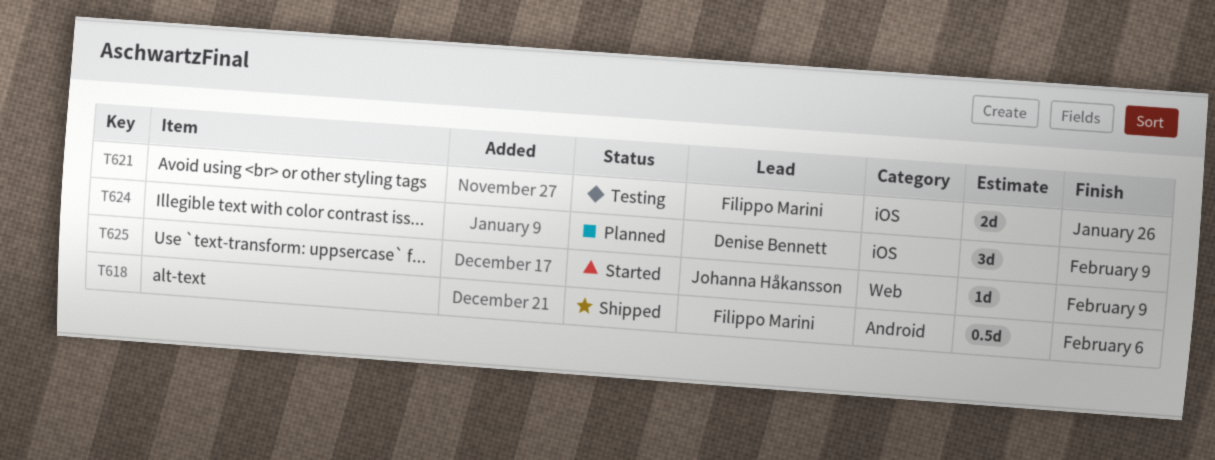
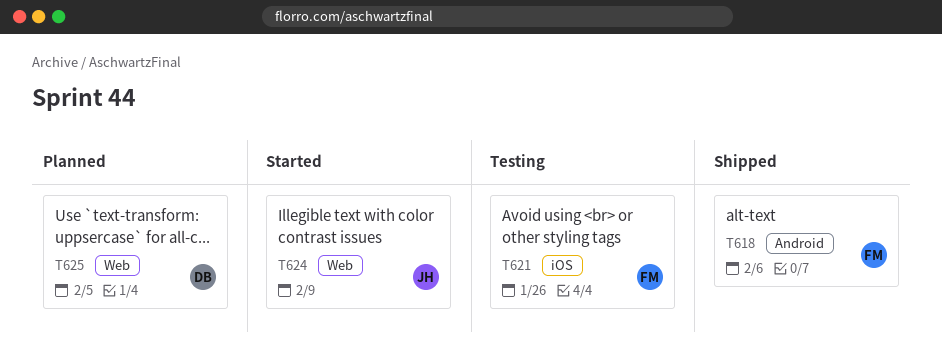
T624, status: Planned -> Started
T624, owner: Denise Bennett -> Johanna Håkansson
T624, label: iOS -> Web
T625, status: Started -> Planned
T625, owner: Johanna Håkansson -> Denise Bennett
T625, due: Feb 9 -> Feb 5

